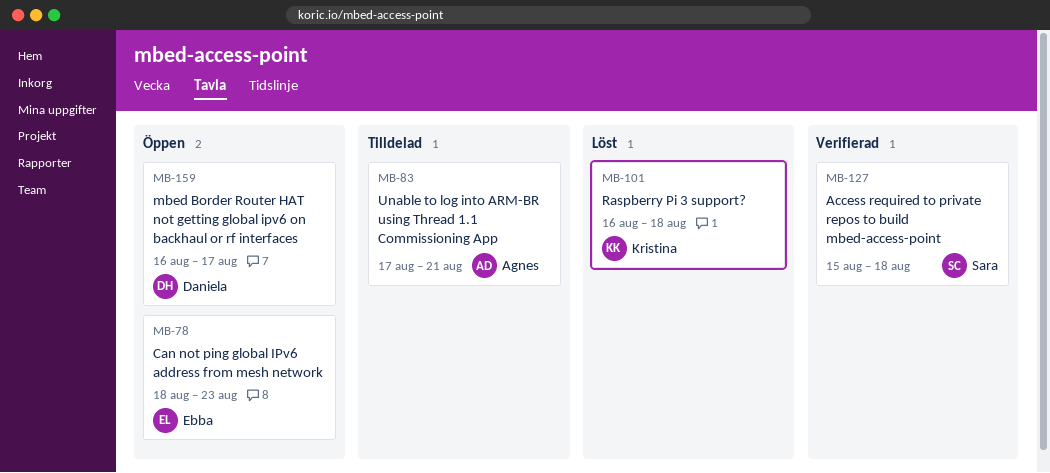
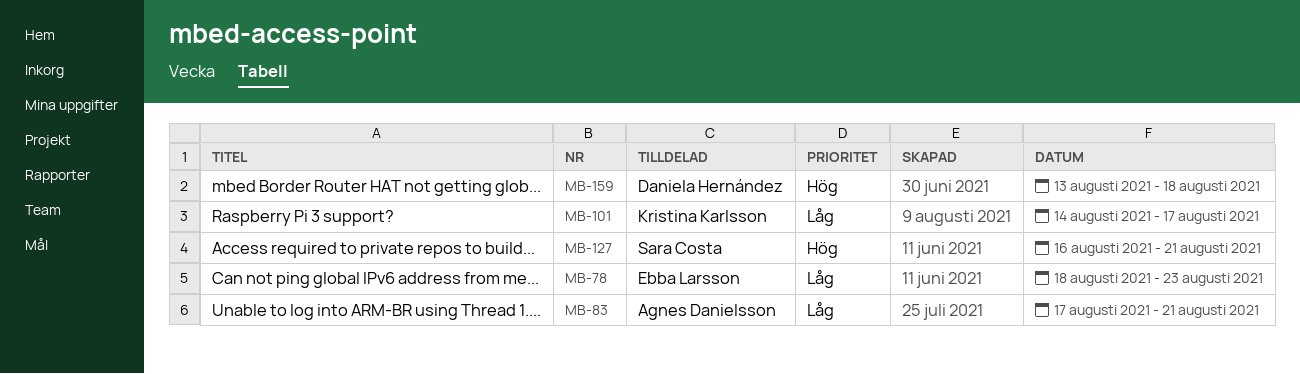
MB-101, start: Aug 16 -> Aug 14
MB-101, due: Aug 18 -> Aug 17
MB-127, start: Aug 15 -> Aug 16
MB-127, due: Aug 18 -> Aug 21
MB-159, start: Aug 16 -> Aug 13
MB-159, due: Aug 17 -> Aug 18

